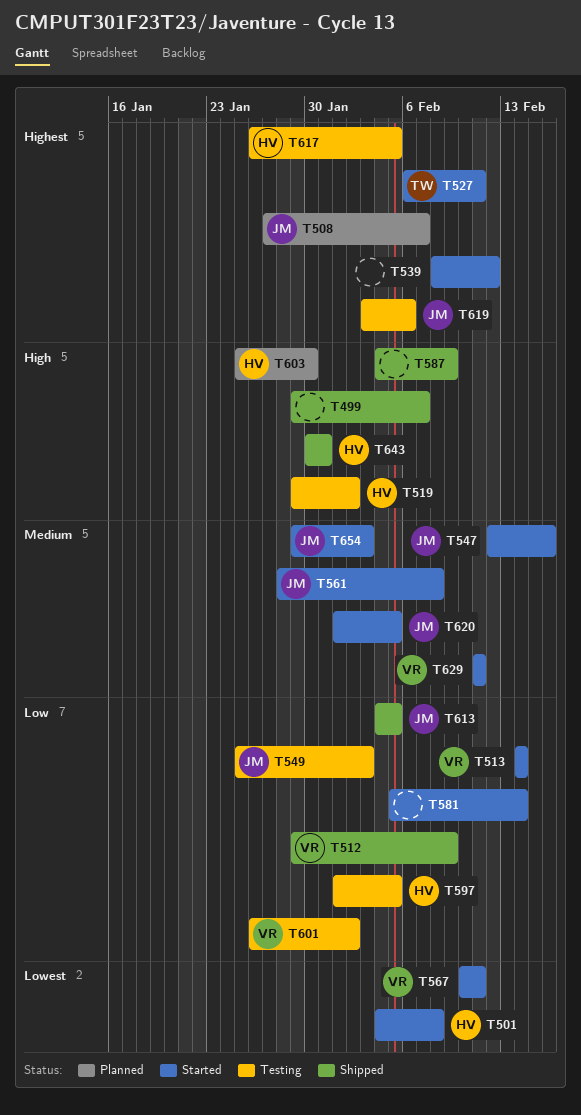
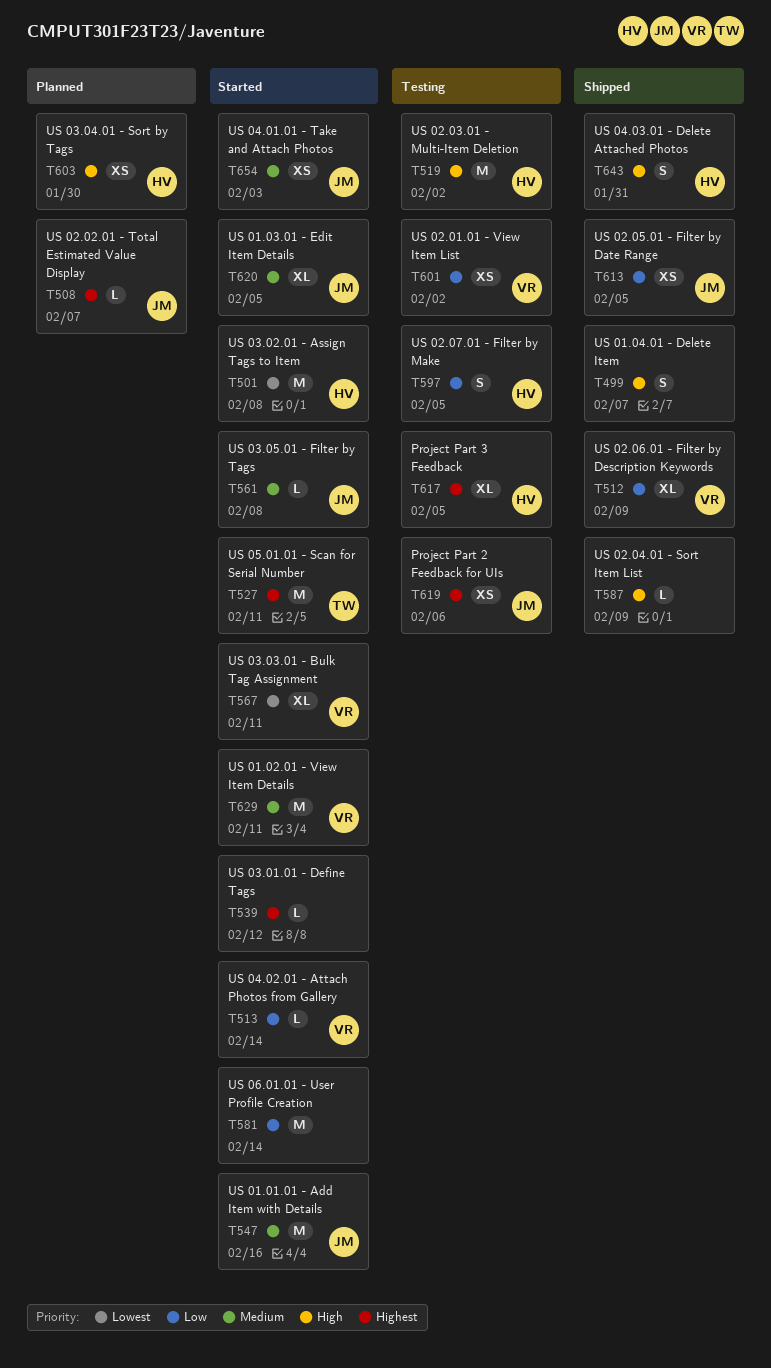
T549: present -> none

